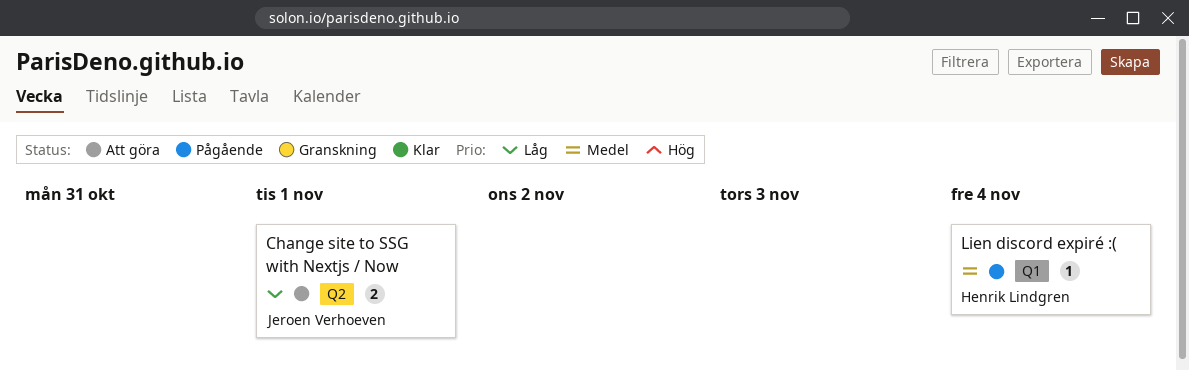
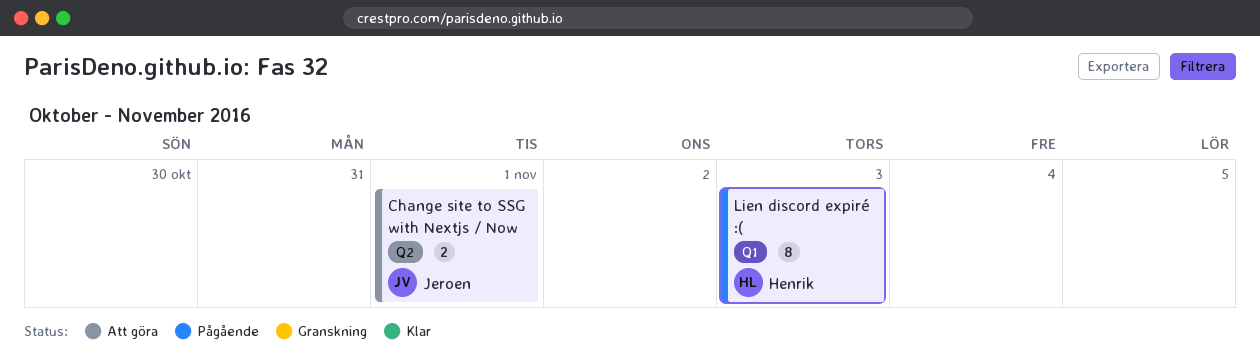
Lien discord expiré :(, estimate: 1 -> 8
Lien discord expiré :(, due: Nov 4 -> Nov 3

